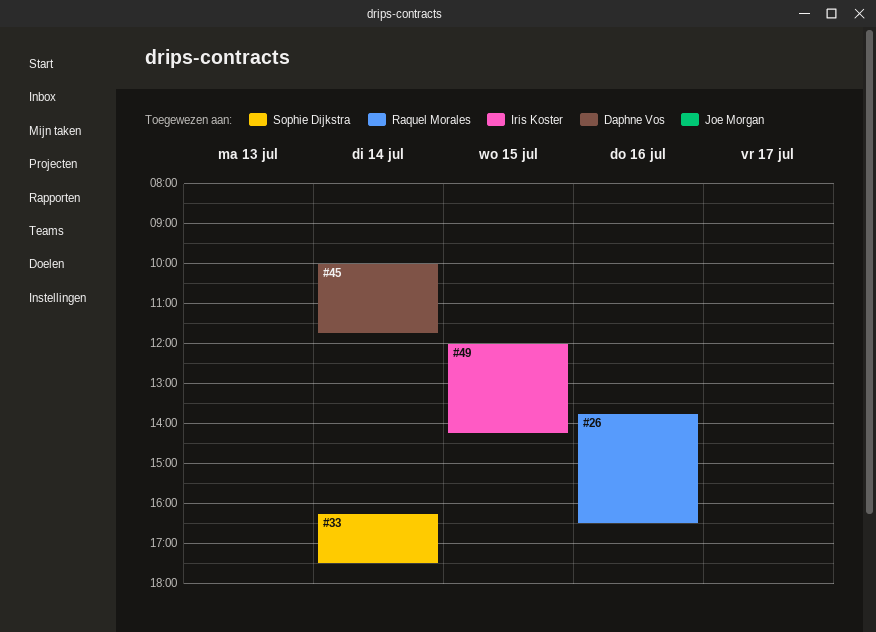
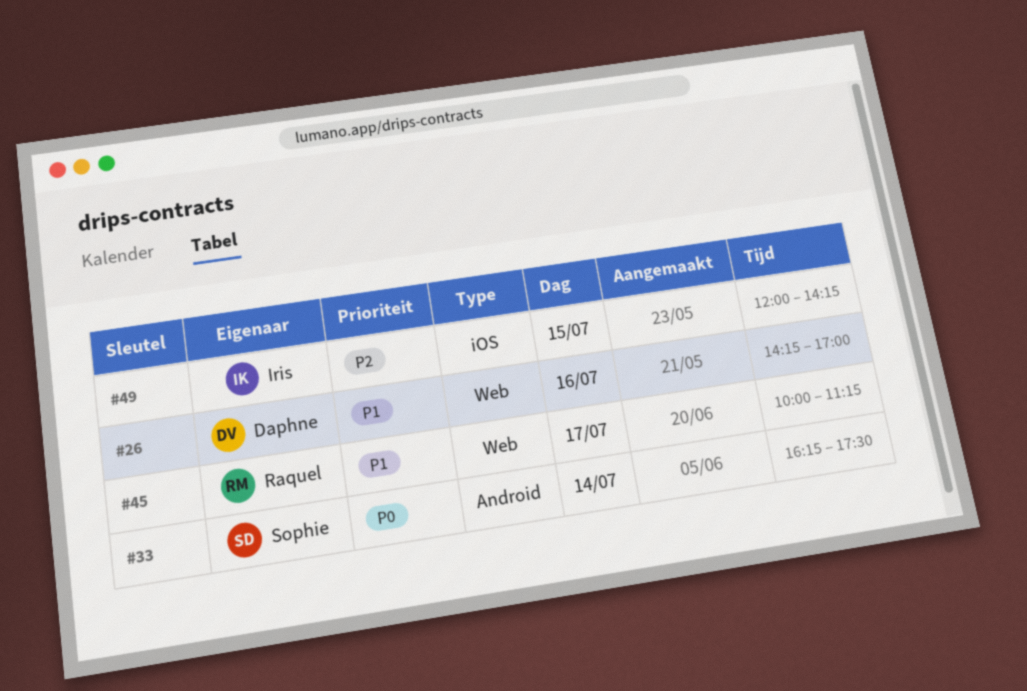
#26, owner: Raquel Morales -> Daphne Vos
#26, begins: 13:45 -> 14:15
#26, ends: 16:30 -> 17:00
#45, owner: Daphne Vos -> Raquel Morales
#45, day: Jul 14 -> Jul 17
#45, ends: 11:45 -> 11:15

